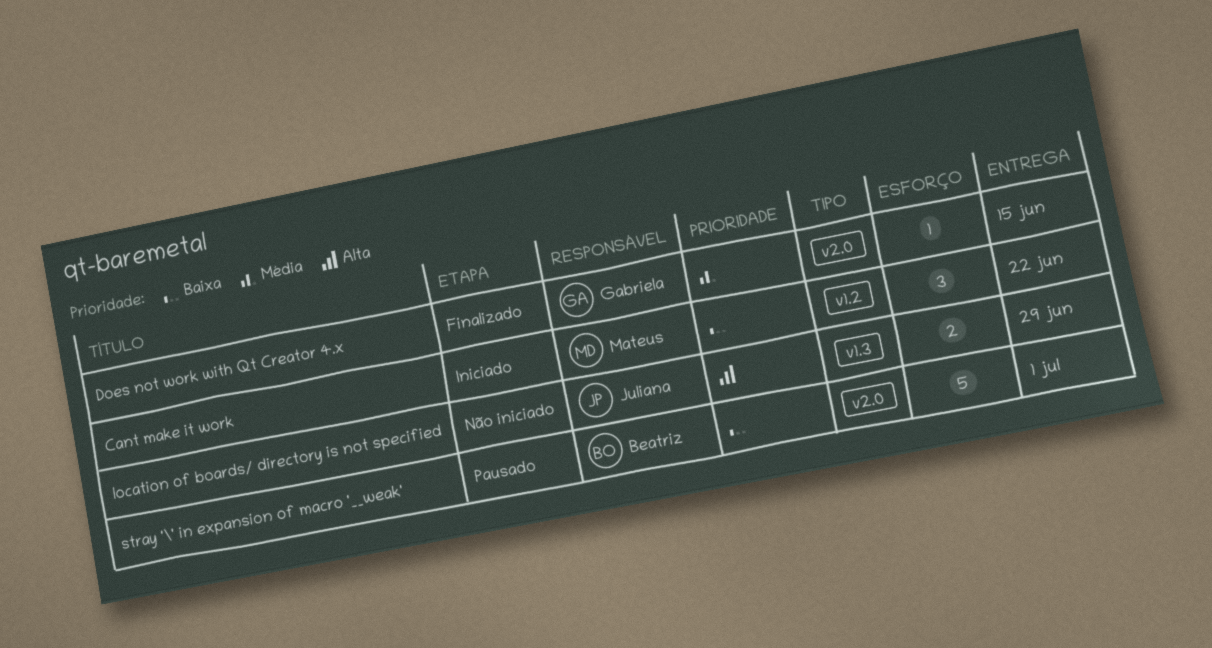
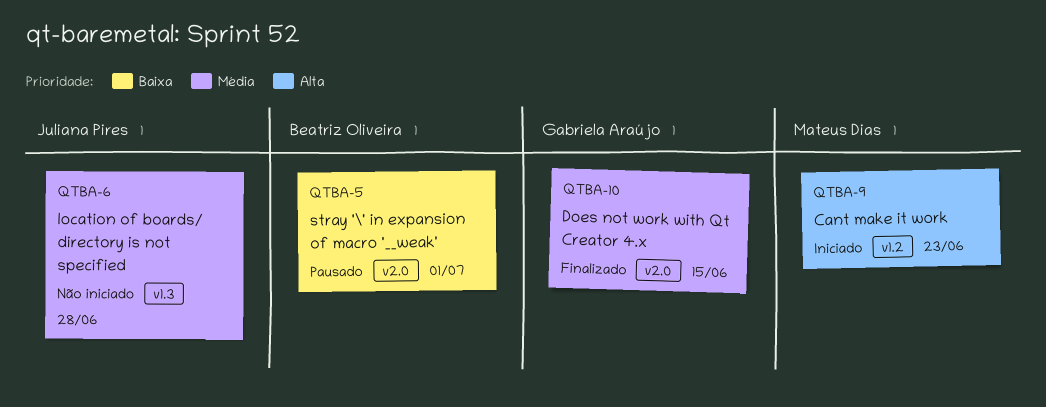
Cant make it work, priority: Baixa -> Alta
Cant make it work, due: Jun 22 -> Jun 23
location of boards/ directory is not specified, priority: Alta -> Média
location of boards/ directory is not specified, due: Jun 29 -> Jun 28

